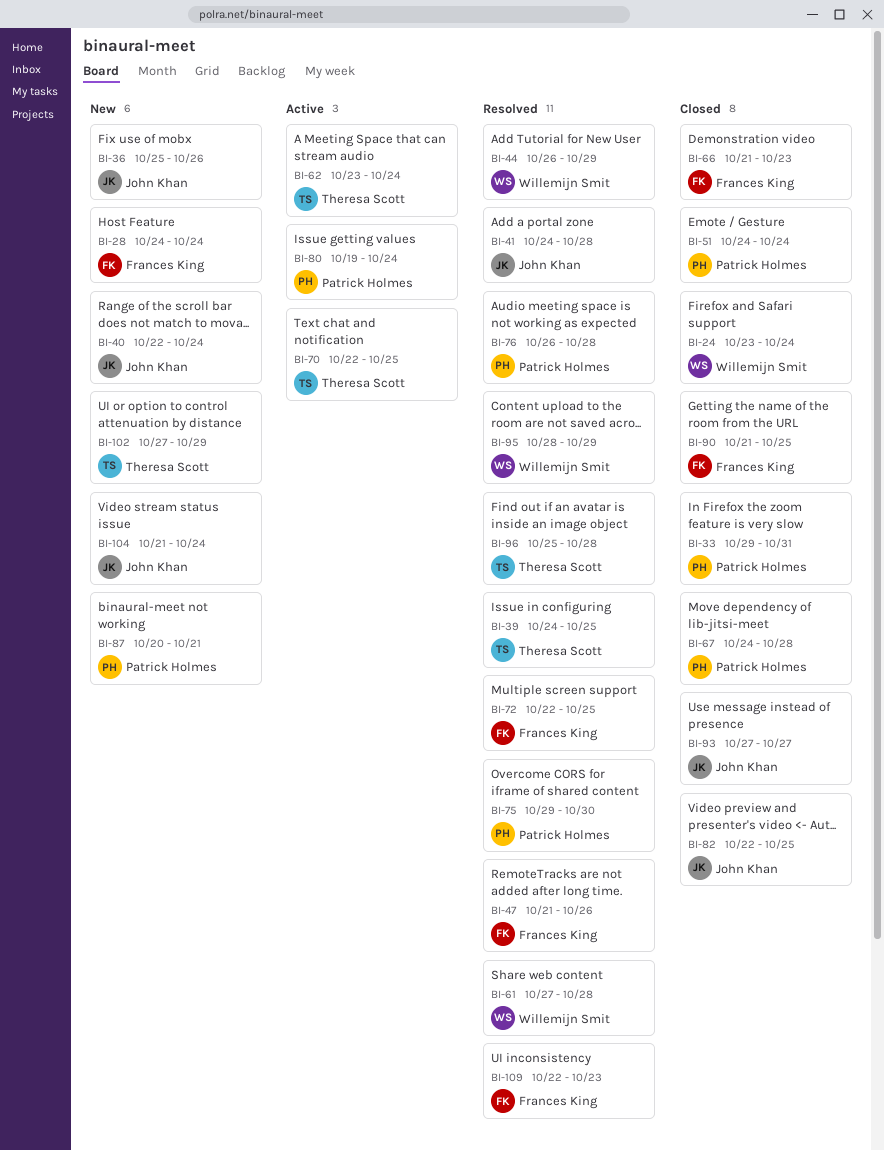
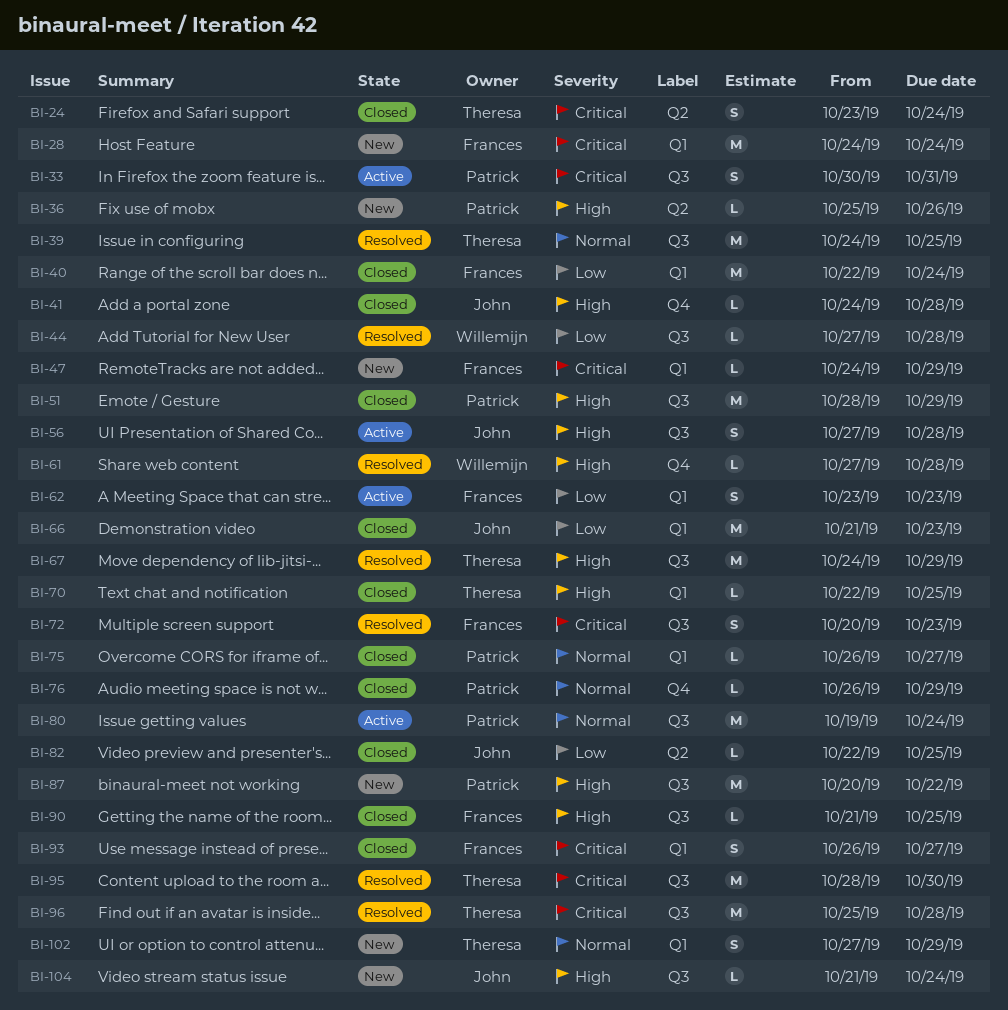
BI-24, owner: Willemijn Smit -> Theresa Scott
BI-33, status: Closed -> Active
BI-33, start: Oct 29 -> Oct 30
BI-36, owner: John Khan -> Patrick Holmes
BI-40, status: New -> Closed
BI-40, owner: John Khan -> Frances King
BI-41, status: Resolved -> Closed
BI-44, start: Oct 26 -> Oct 27
BI-44, due: Oct 29 -> Oct 28
BI-47, status: Resolved -> New
BI-47, start: Oct 21 -> Oct 24
BI-47, due: Oct 26 -> Oct 29
BI-51, start: Oct 24 -> Oct 28
BI-51, due: Oct 24 -> Oct 29
BI-56: none -> present
BI-62, owner: Theresa Scott -> Frances King
BI-62, due: Oct 24 -> Oct 23
BI-66, owner: Frances King -> John Khan
BI-67, status: Closed -> Resolved
BI-67, owner: Patrick Holmes -> Theresa Scott
BI-67, due: Oct 28 -> Oct 29
BI-70, status: Active -> Closed
BI-72, start: Oct 22 -> Oct 20
BI-72, due: Oct 25 -> Oct 23
BI-75, status: Resolved -> Closed
BI-75, start: Oct 29 -> Oct 26
BI-75, due: Oct 30 -> Oct 27
BI-76, status: Resolved -> Closed
BI-76, due: Oct 28 -> Oct 29
BI-87, due: Oct 21 -> Oct 22
BI-93, owner: John Khan -> Frances King
BI-93, start: Oct 27 -> Oct 26
BI-95, owner: Willemijn Smit -> Theresa Scott
BI-95, due: Oct 29 -> Oct 30
BI-109: present -> none

